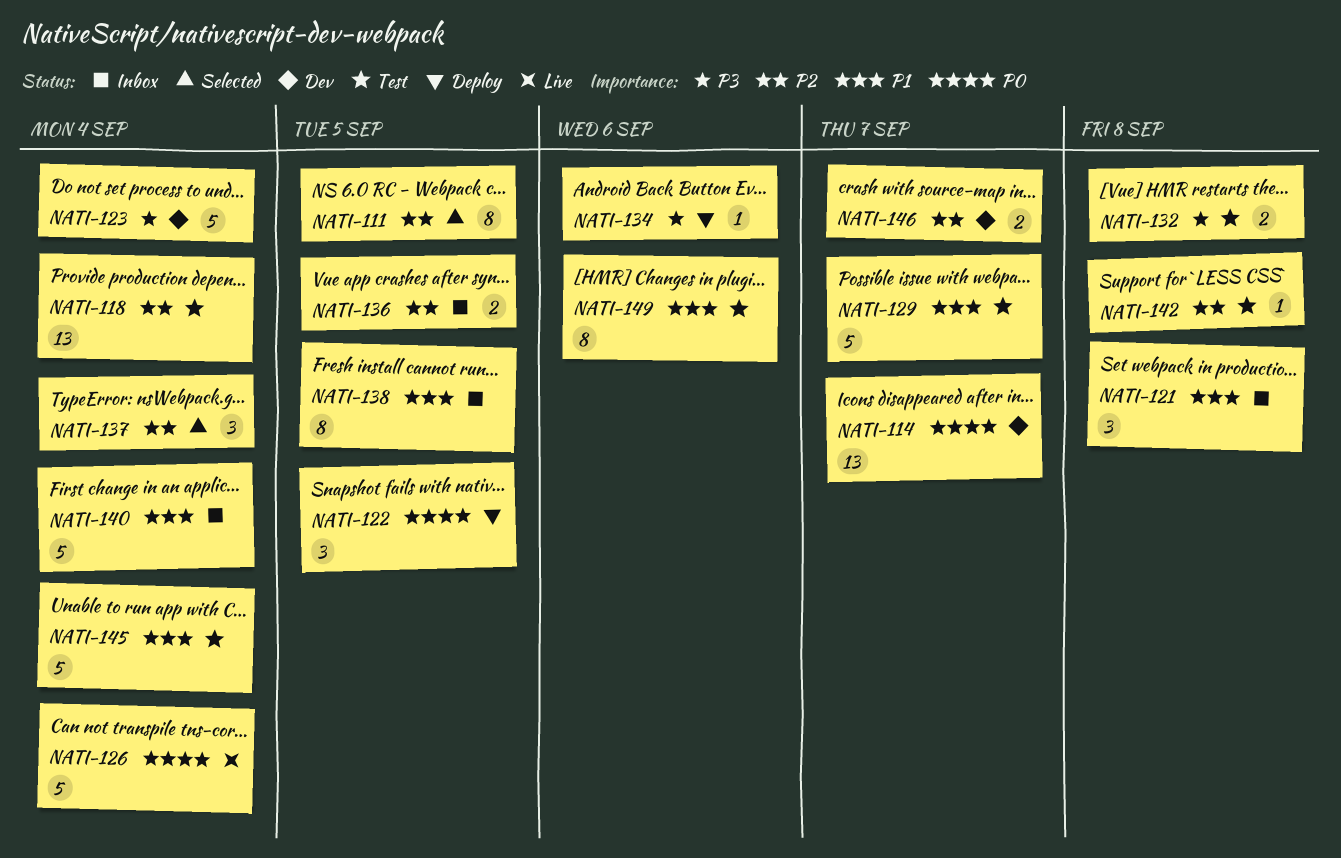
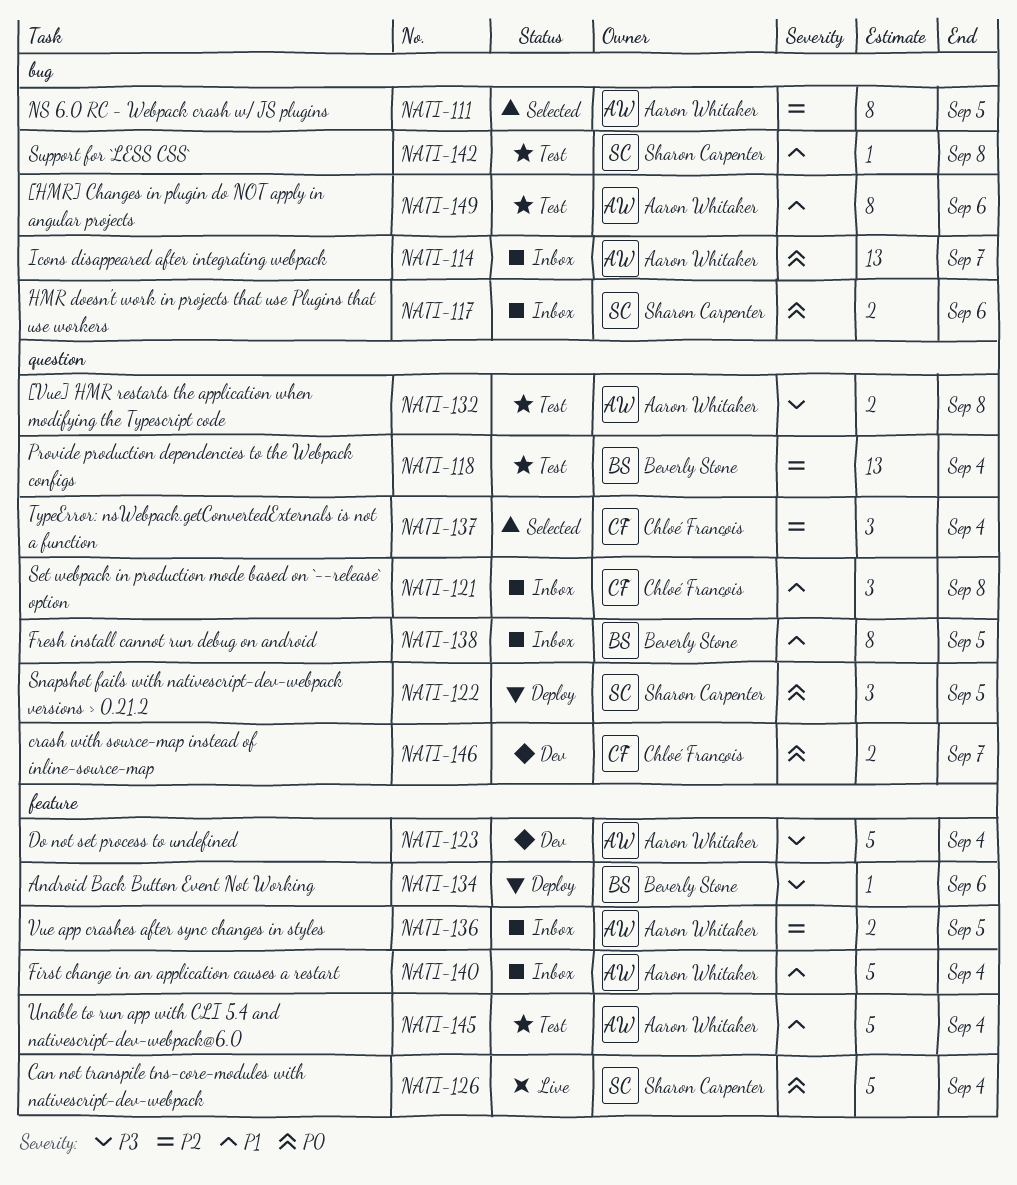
NATI-114, status: Dev -> Inbox
NATI-117: none -> present
NATI-129: present -> none
NATI-142, priority: P2 -> P1
NATI-146, priority: P2 -> P0

